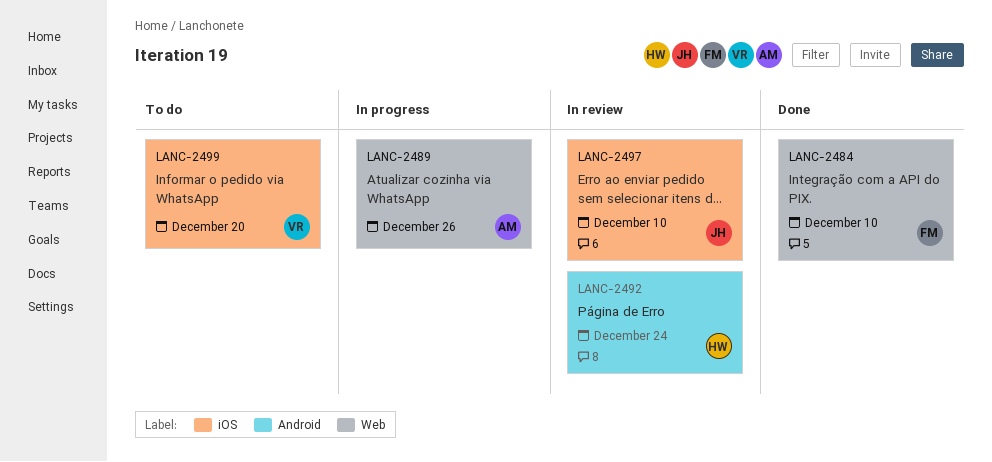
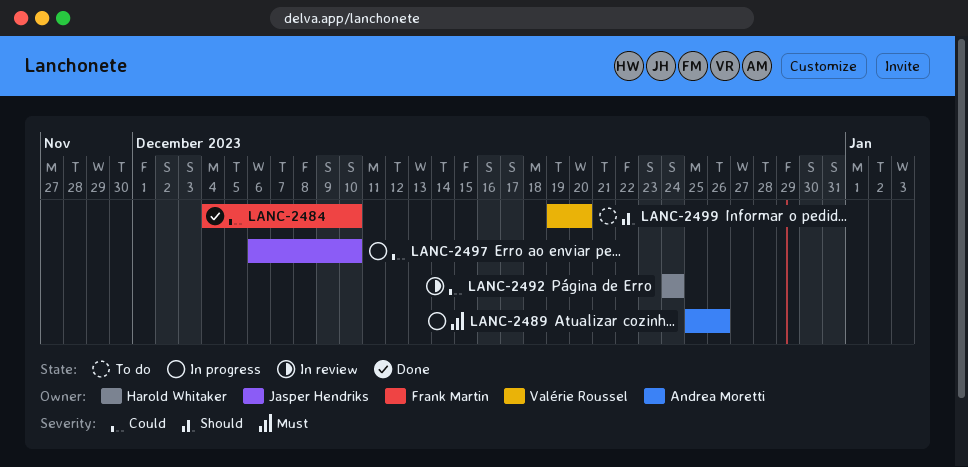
LANC-2497, status: In review -> In progress

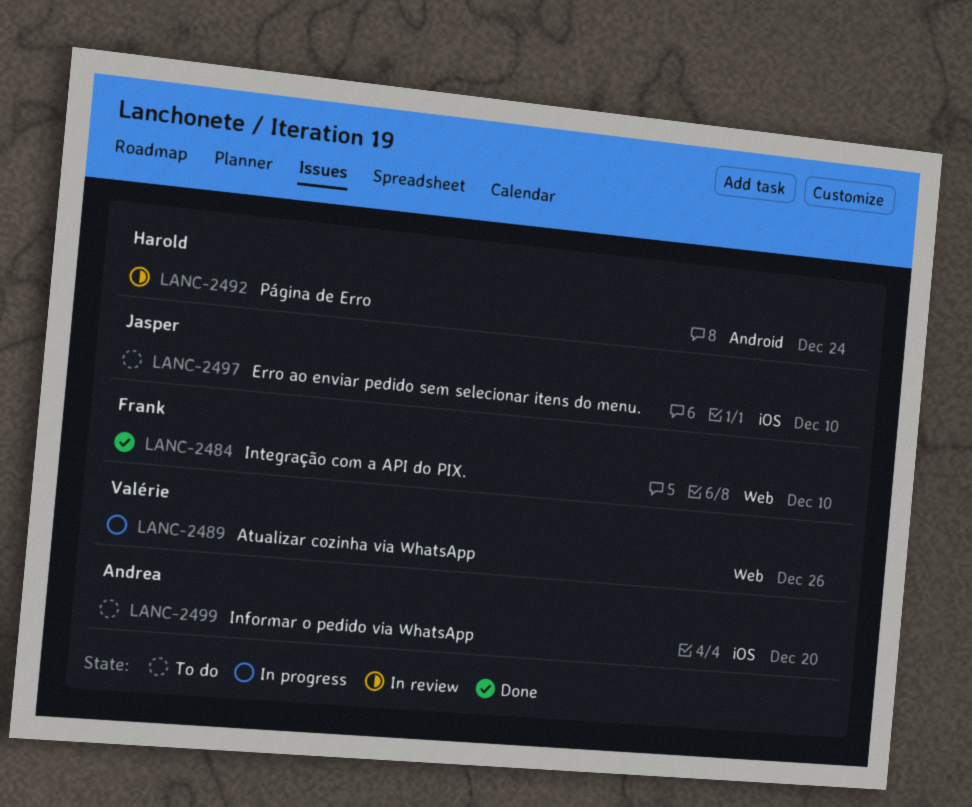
LANC-2489, owner: Andrea Moretti -> Valérie Roussel
LANC-2497, status: In progress -> To do
LANC-2499, owner: Valérie Roussel -> Andrea Moretti

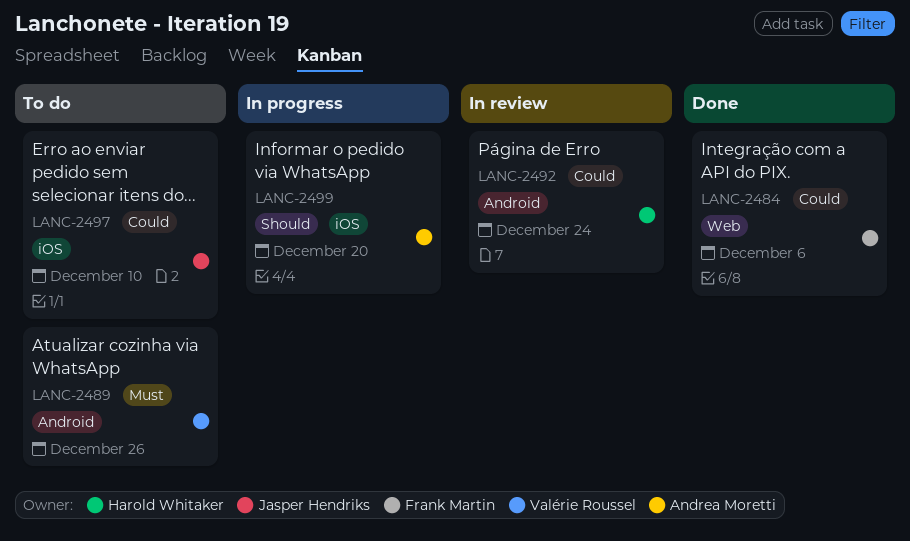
LANC-2484, due: Dec 10 -> Dec 6
LANC-2489, status: In progress -> To do
LANC-2489, label: Web -> Android
LANC-2499, status: To do -> In progress

